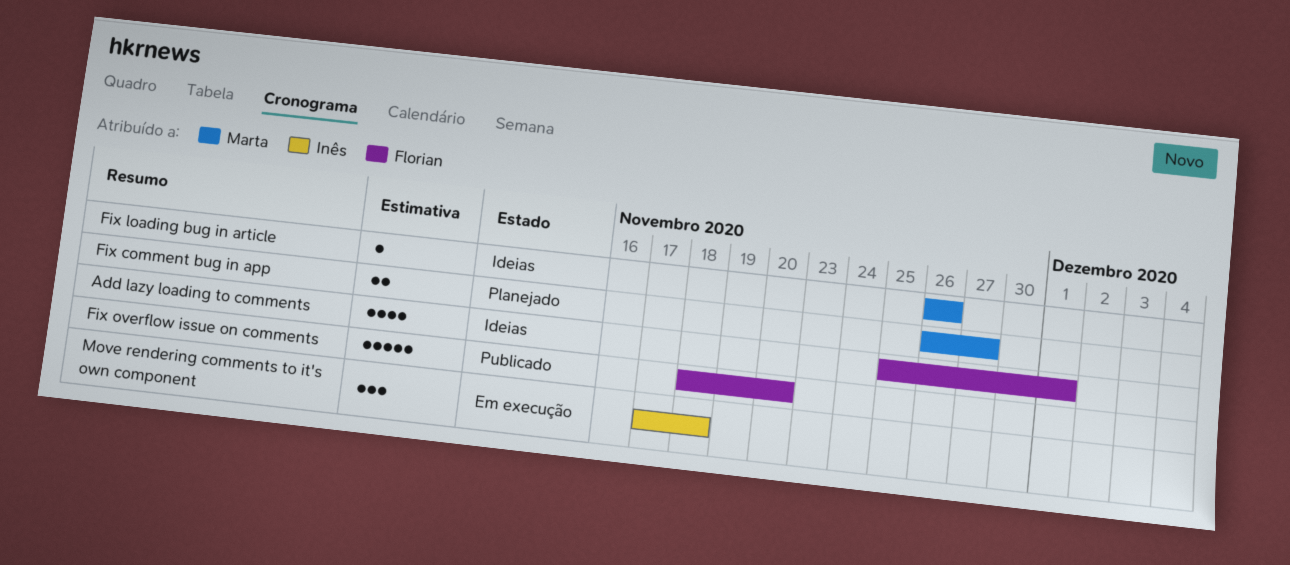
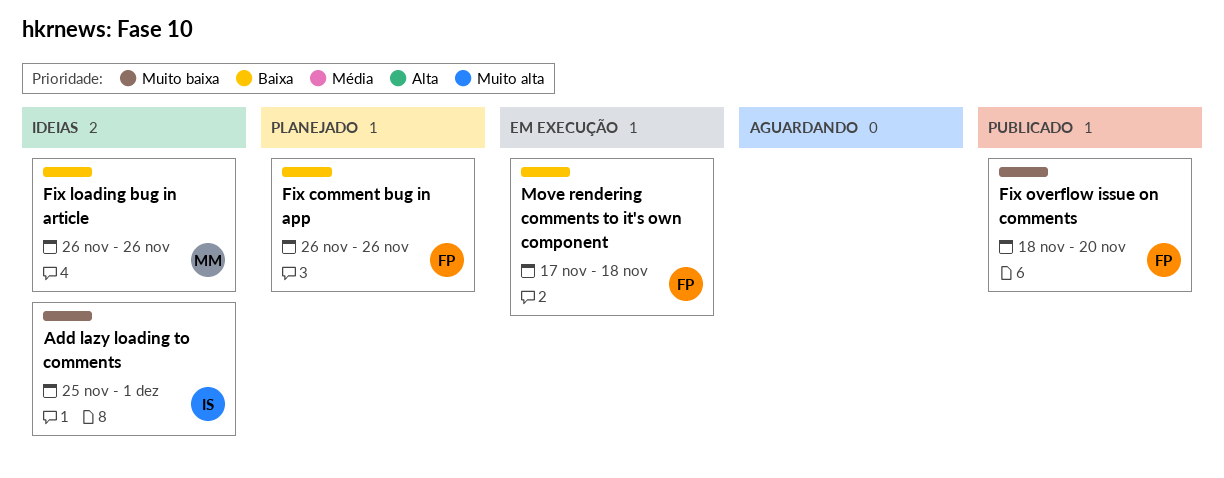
Add lazy loading to comments, owner: Florian -> Inês
Fix comment bug in app, owner: Marta -> Florian
Fix comment bug in app, due: Nov 27 -> Nov 26
Move rendering comments to it's own component, owner: Inês -> Florian

